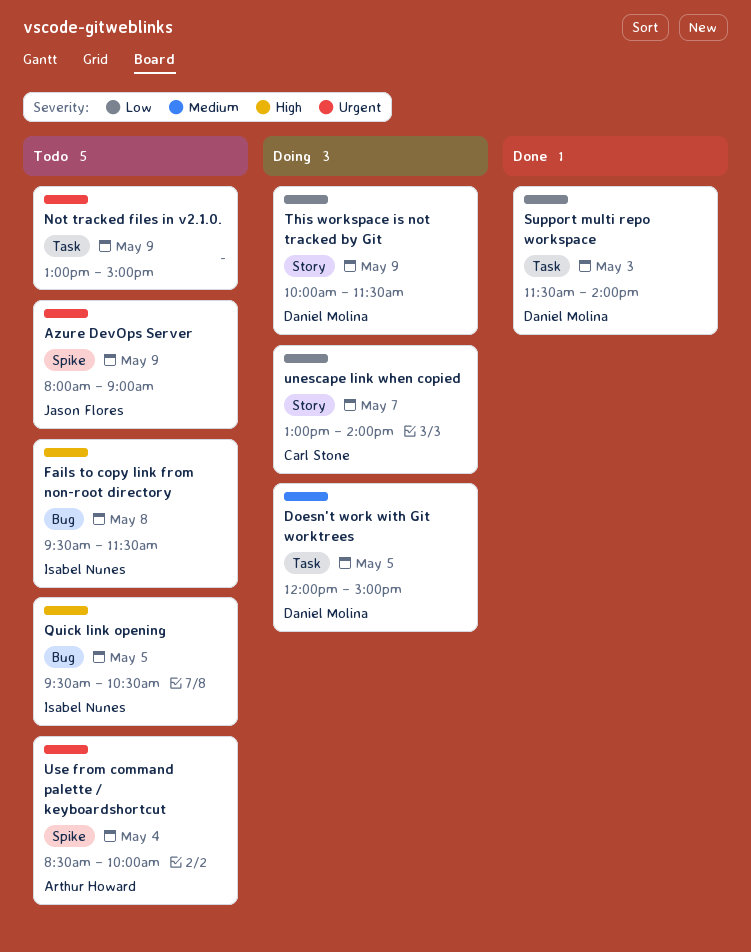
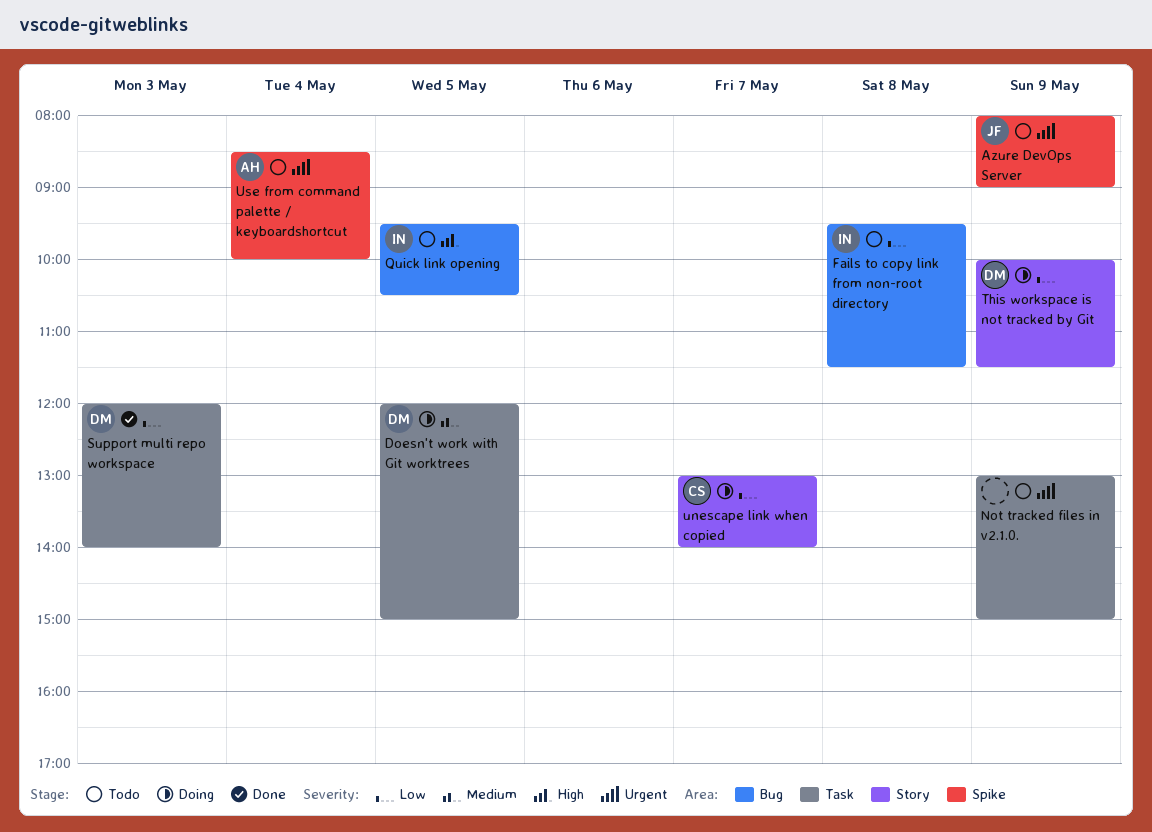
Fails to copy link from non-root directory, priority: High -> Low
Support multi repo workspace, begins: 11:30 -> 12:00

